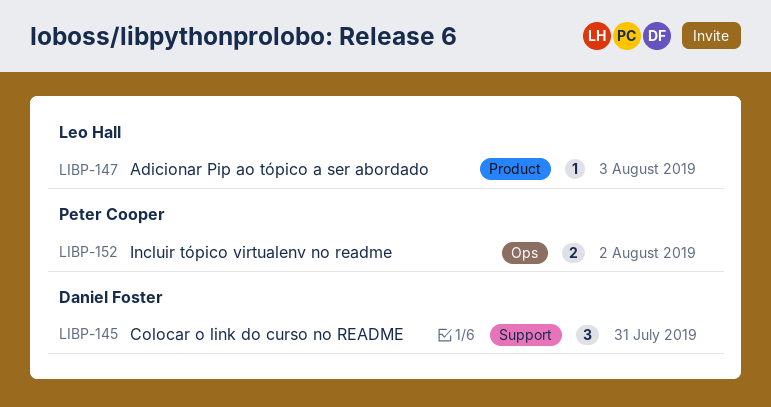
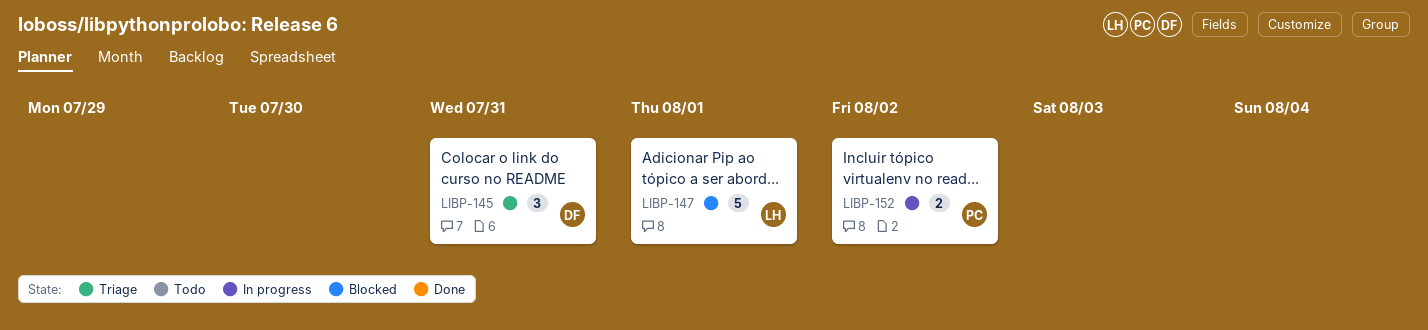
LIBP-147, estimate: 1 -> 5
LIBP-147, due: Aug 3 -> Aug 1

